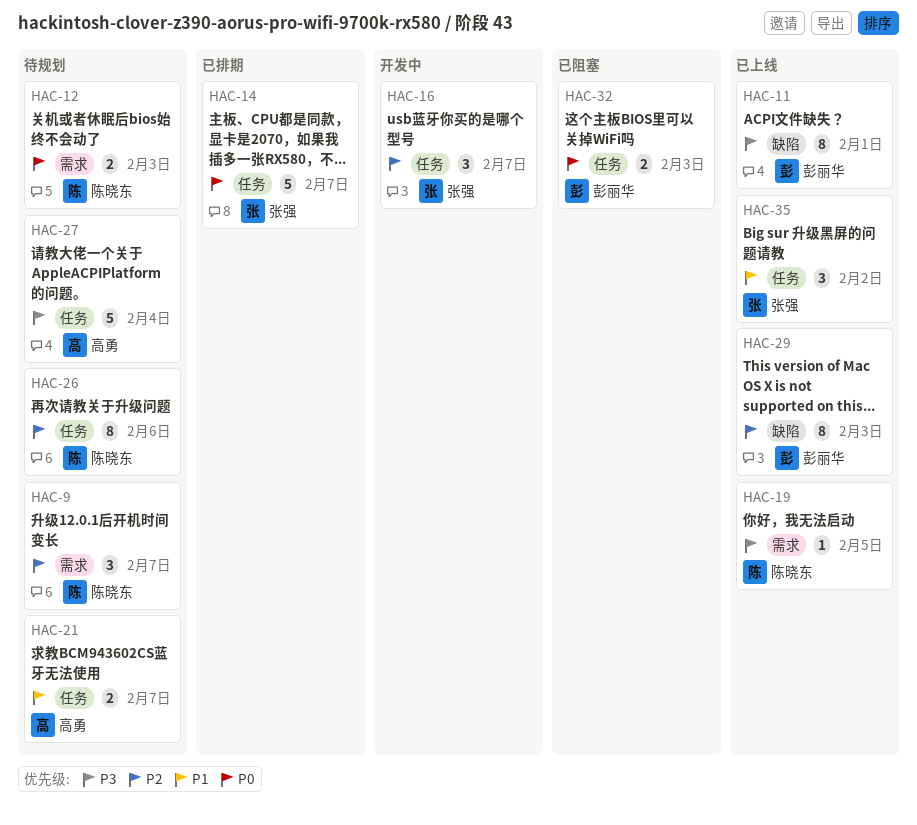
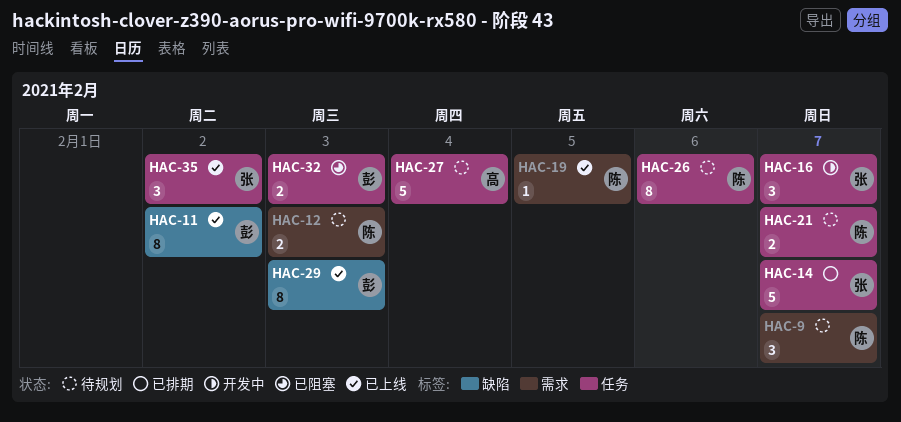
HAC-11, due: Feb 1 -> Feb 2
HAC-21, owner: 高勇 -> 陈晓东

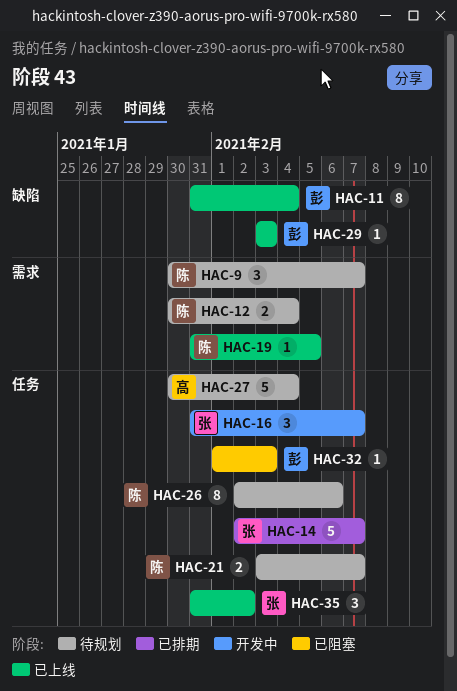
HAC-11, due: Feb 2 -> Feb 4
HAC-12, due: Feb 3 -> Feb 4
HAC-29, estimate: 8 -> 1
HAC-32, estimate: 2 -> 1

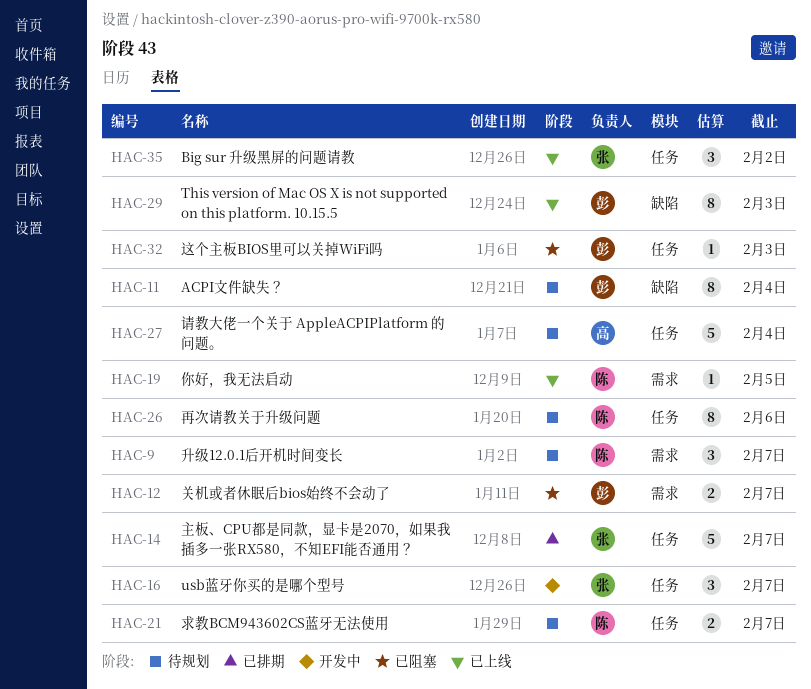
HAC-11, status: 已上线 -> 待规划
HAC-12, status: 待规划 -> 已阻塞
HAC-12, owner: 陈 -> 彭
HAC-12, due: Feb 4 -> Feb 7
HAC-29, estimate: 1 -> 8

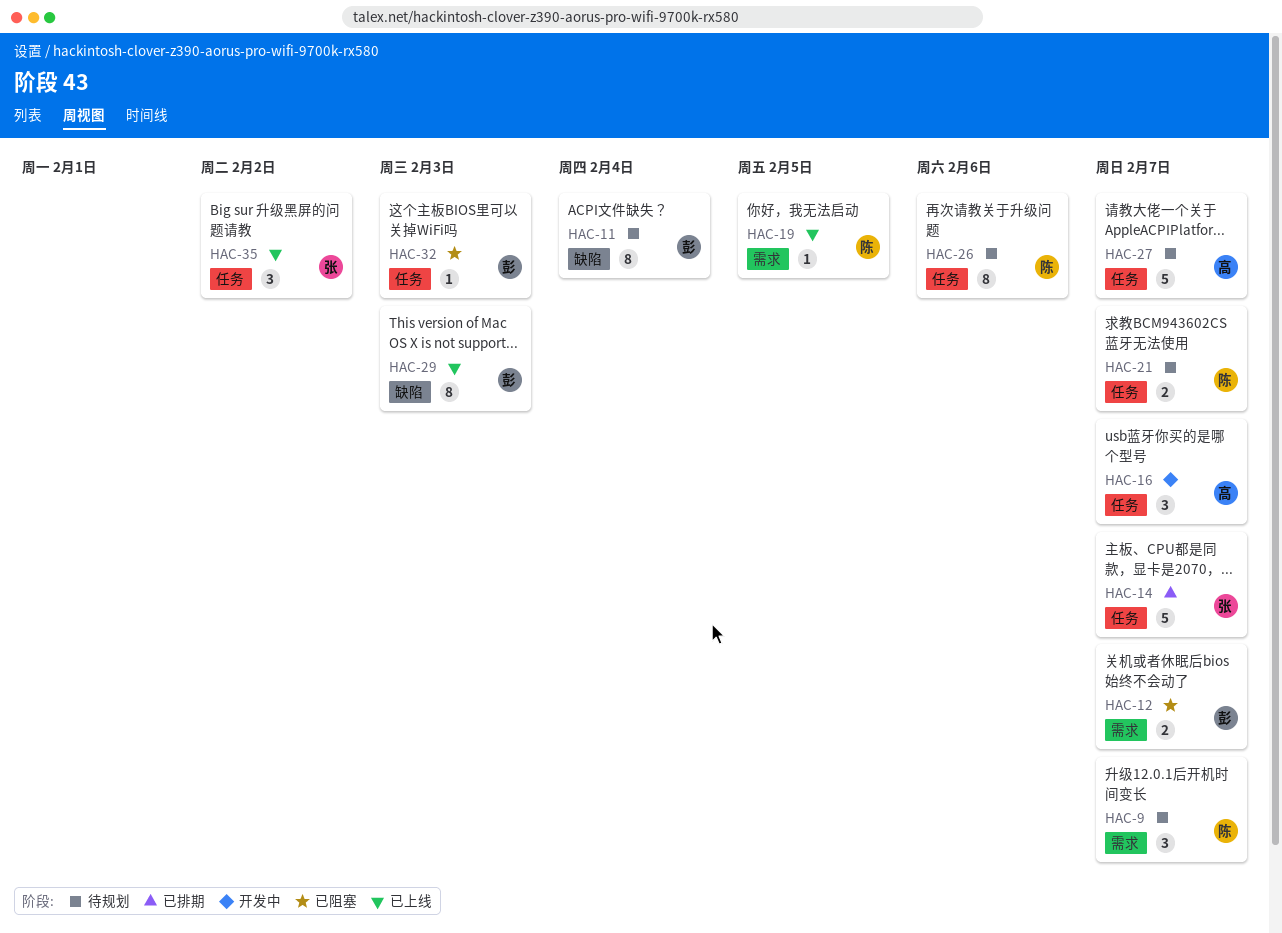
HAC-16, owner: 张 -> 高
HAC-27, due: Feb 4 -> Feb 7

